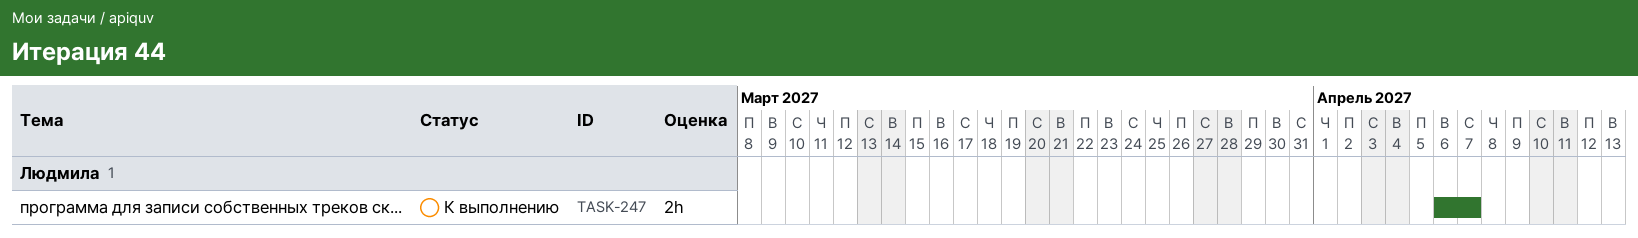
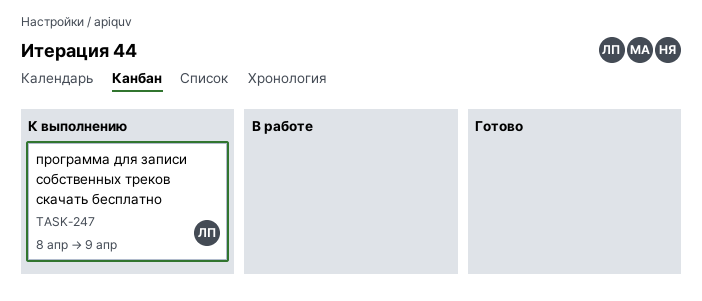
TASK-247, start: Apr 6 -> Apr 8
TASK-247, due: Apr 7 -> Apr 9

